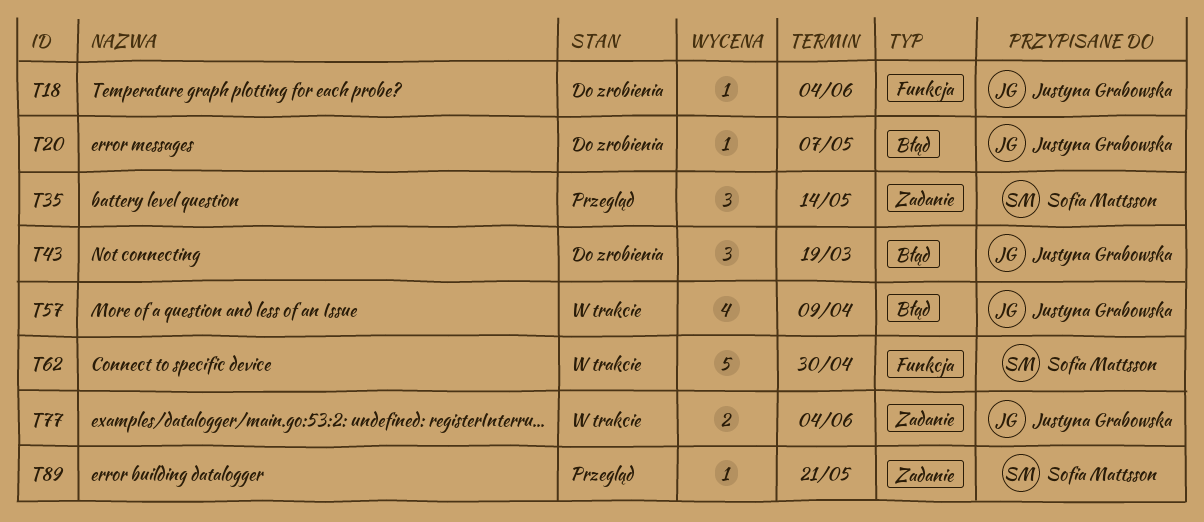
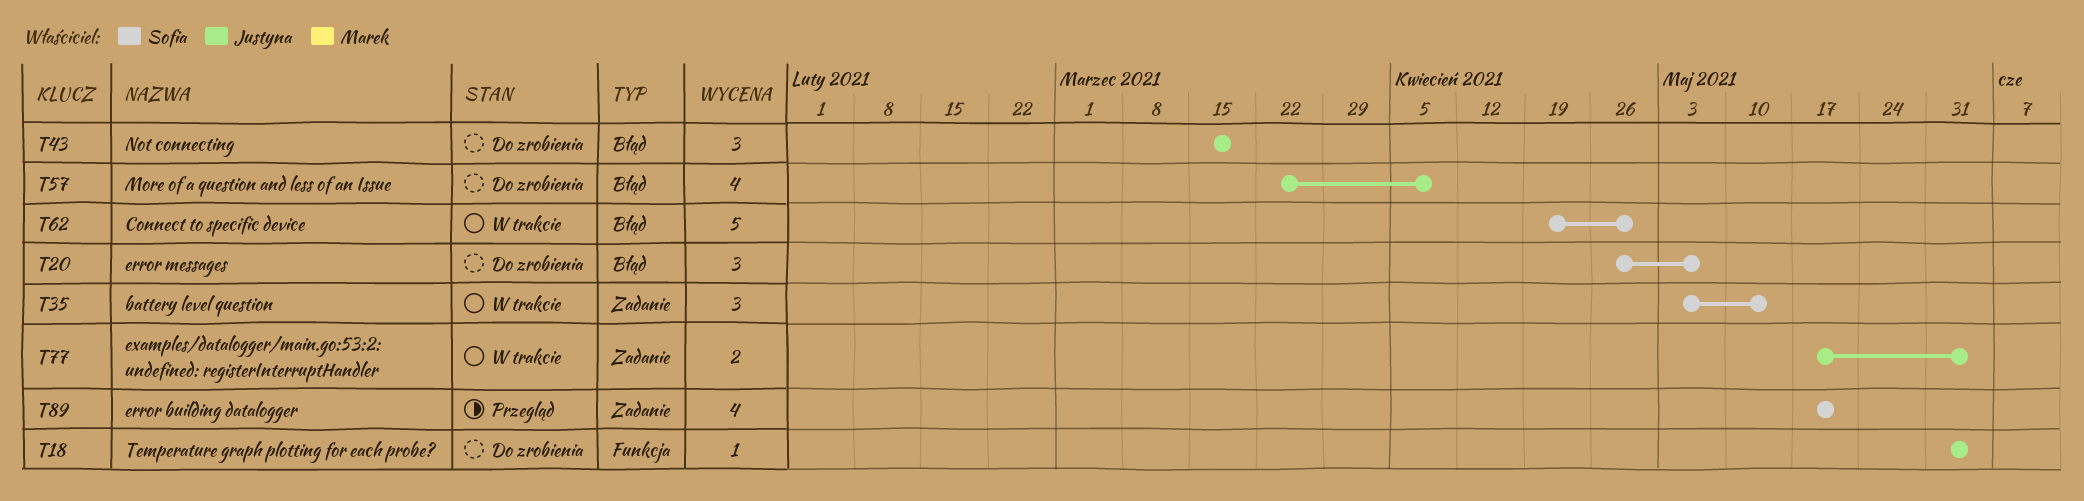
T20, owner: Justyna Grabowska -> Sofia Mattsson
T20, estimate: 1 -> 3
T35, status: Przegląd -> W trakcie
T57, status: W trakcie -> Do zrobienia
T62, label: Funkcja -> Błąd
T89, estimate: 1 -> 4

